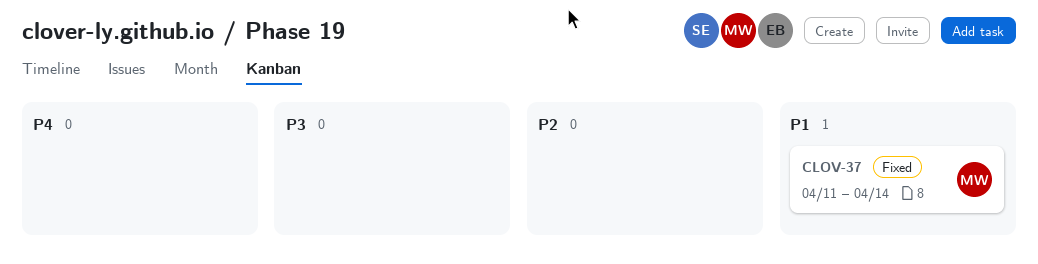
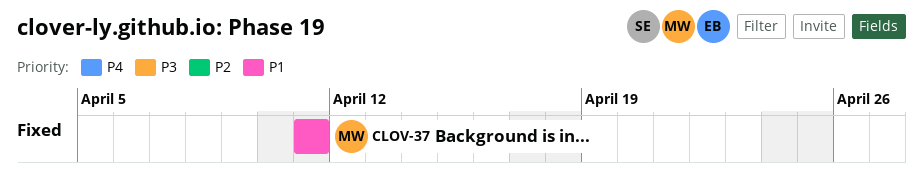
CLOV-37, due: Apr 14 -> Apr 11

